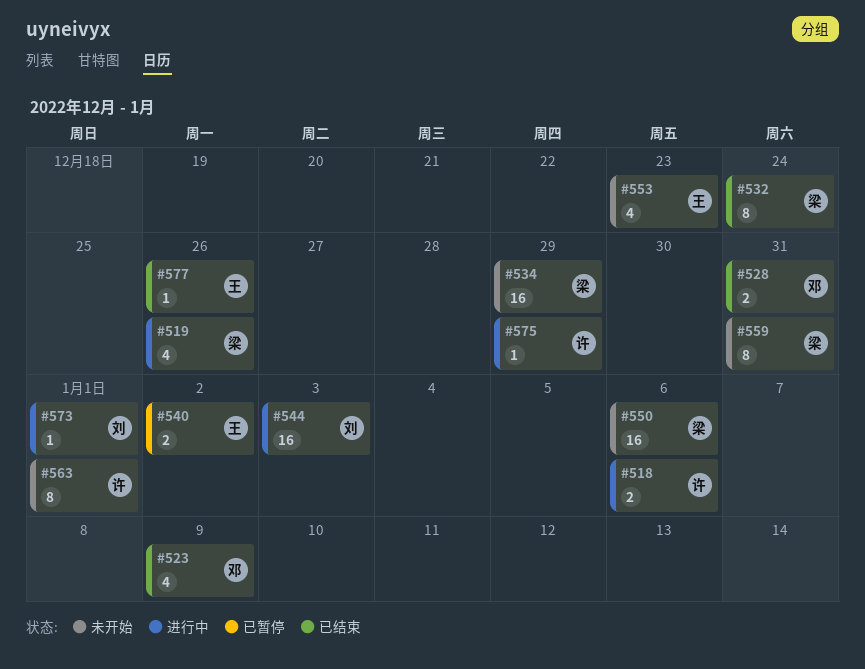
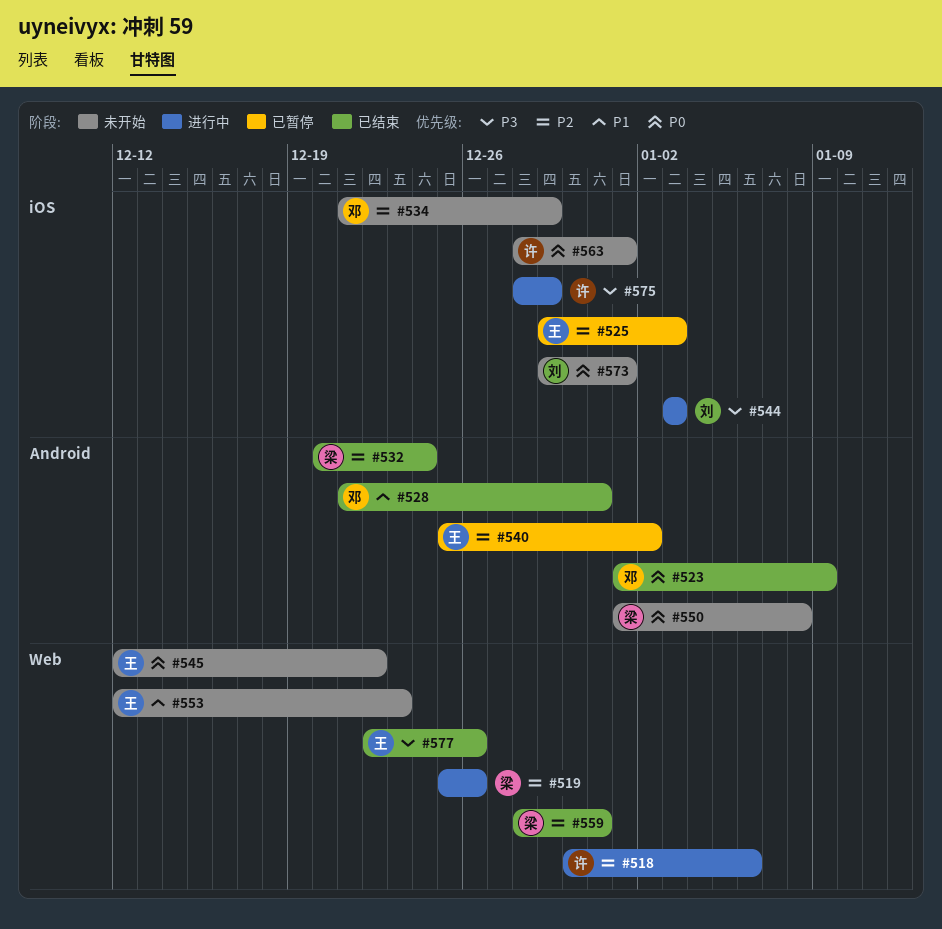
#525: none -> present
#534, owner: 梁 -> 邓
#545: none -> present
#550, due: Jan 6 -> Jan 8
#559, status: 未开始 -> 已结束
#573, status: 进行中 -> 未开始

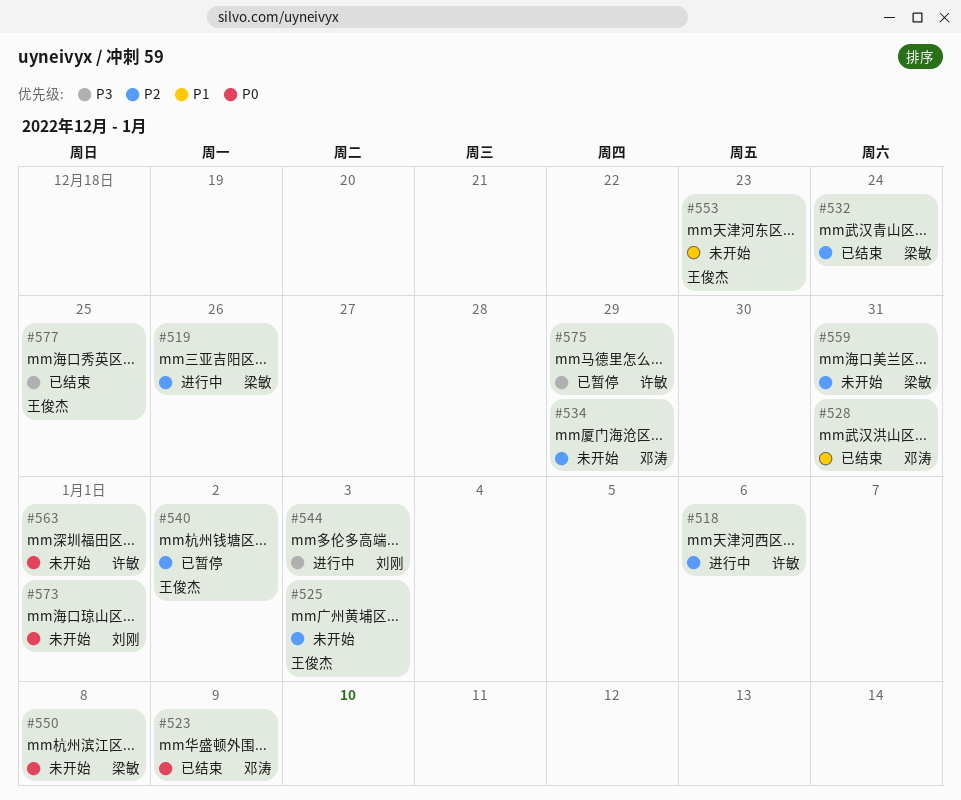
#525, status: 已暂停 -> 未开始
#545: present -> none
#559, status: 已结束 -> 未开始
#575, status: 进行中 -> 已暂停
#577, due: Dec 26 -> Dec 25

